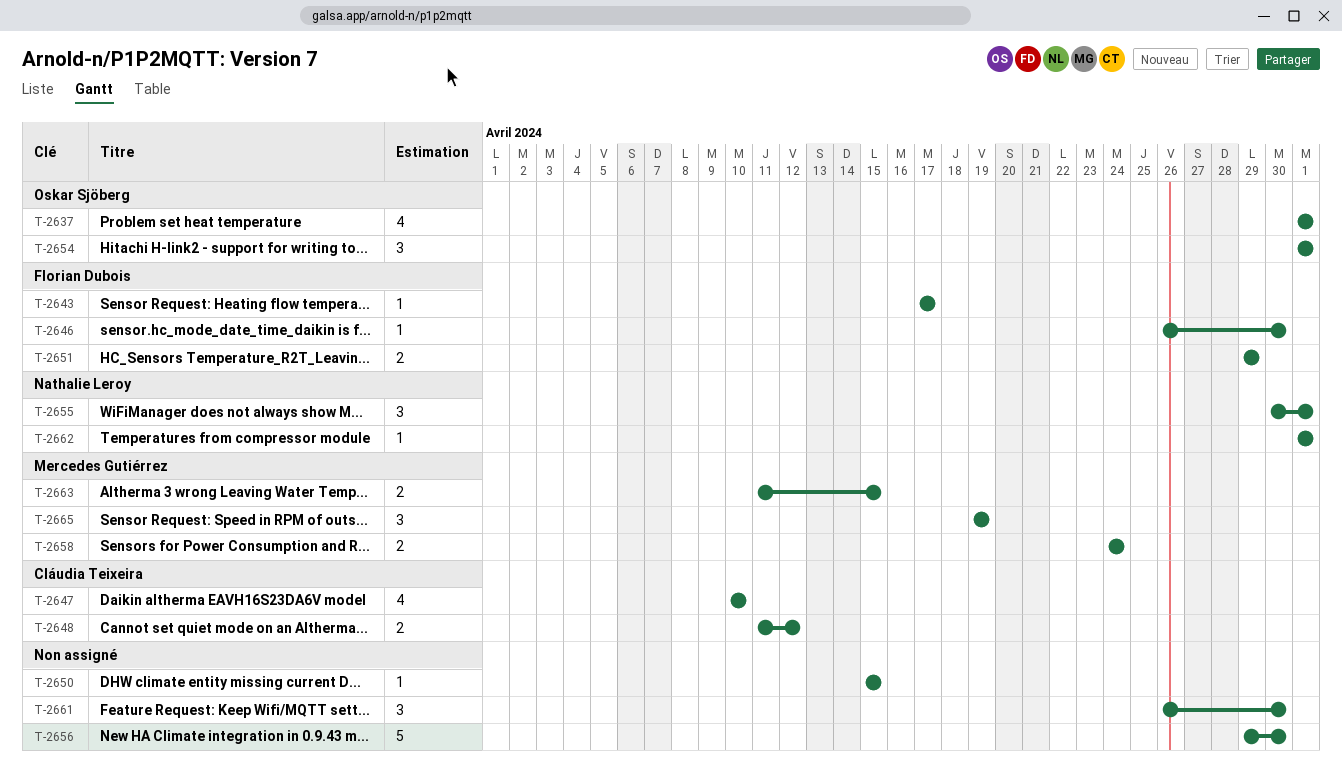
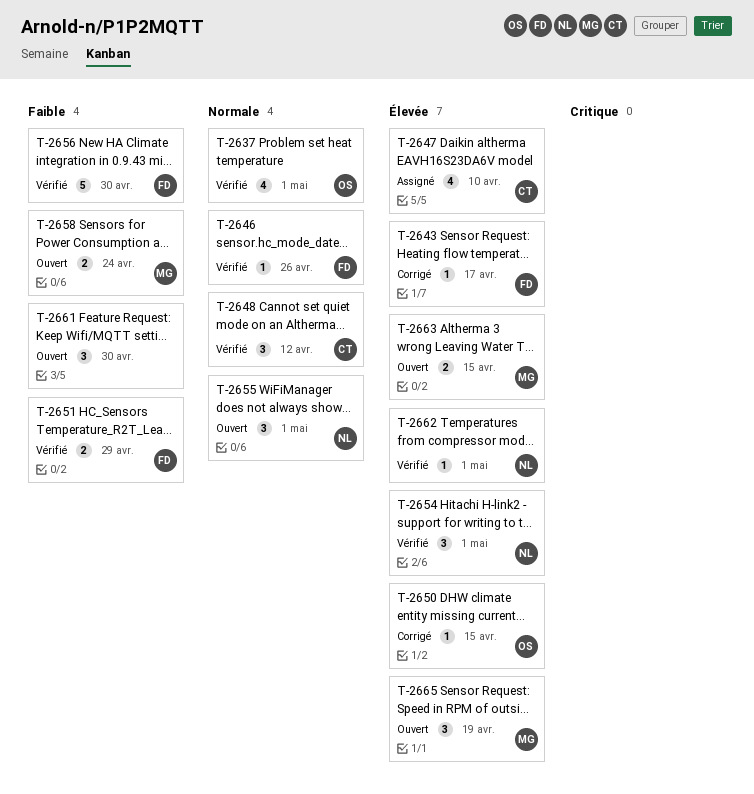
T-2646, due: Apr 30 -> Apr 26
T-2648, estimate: 2 -> 3
T-2650, owner: none -> Oskar Sjöberg
T-2654, owner: Oskar Sjöberg -> Nathalie Leroy
T-2656, owner: none -> Florian Dubois

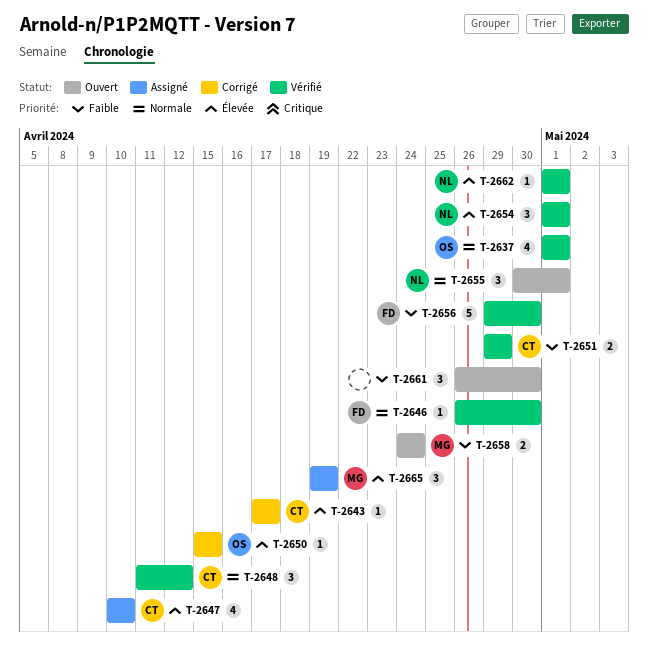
T-2643, owner: FD -> CT
T-2646, due: Apr 26 -> Apr 30
T-2651, owner: FD -> CT
T-2663: present -> none
T-2665, status: Ouvert -> Assigné

